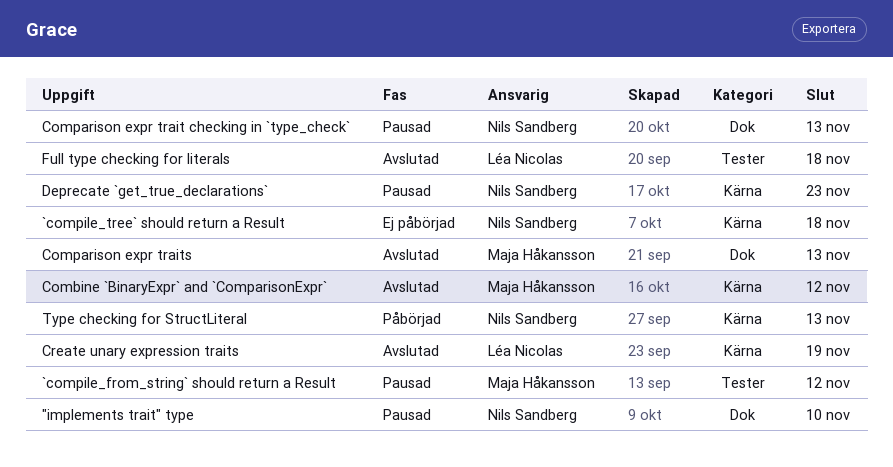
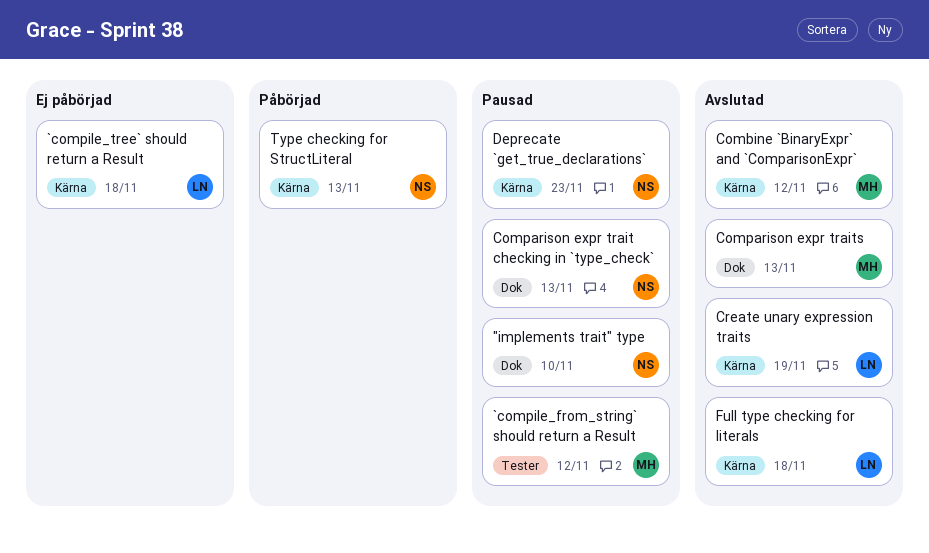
`compile_tree` should return a Result, owner: Nils Sandberg -> Léa Nicolas
Full type checking for literals, label: Tester -> Kärna

